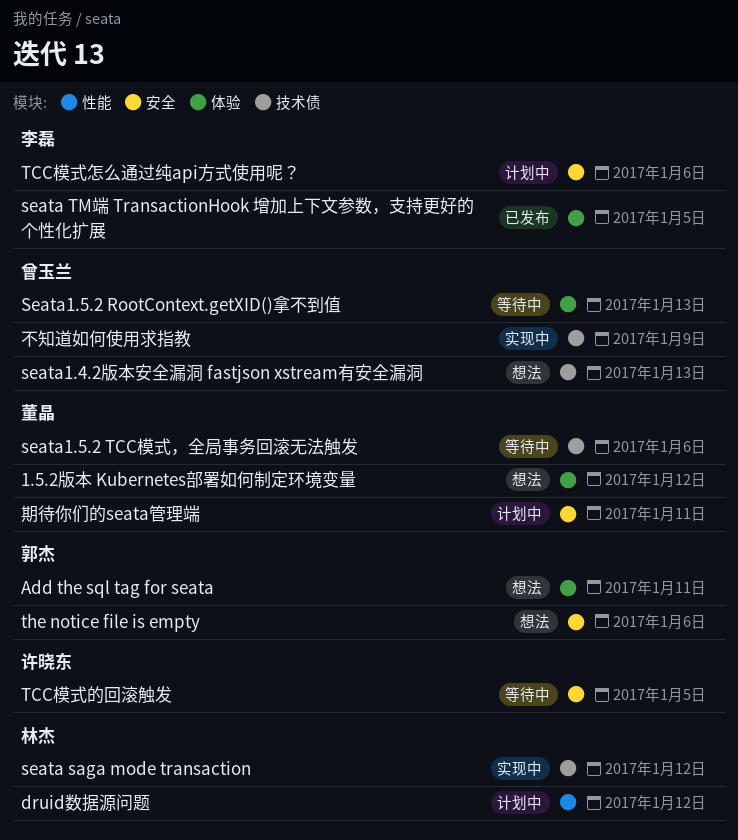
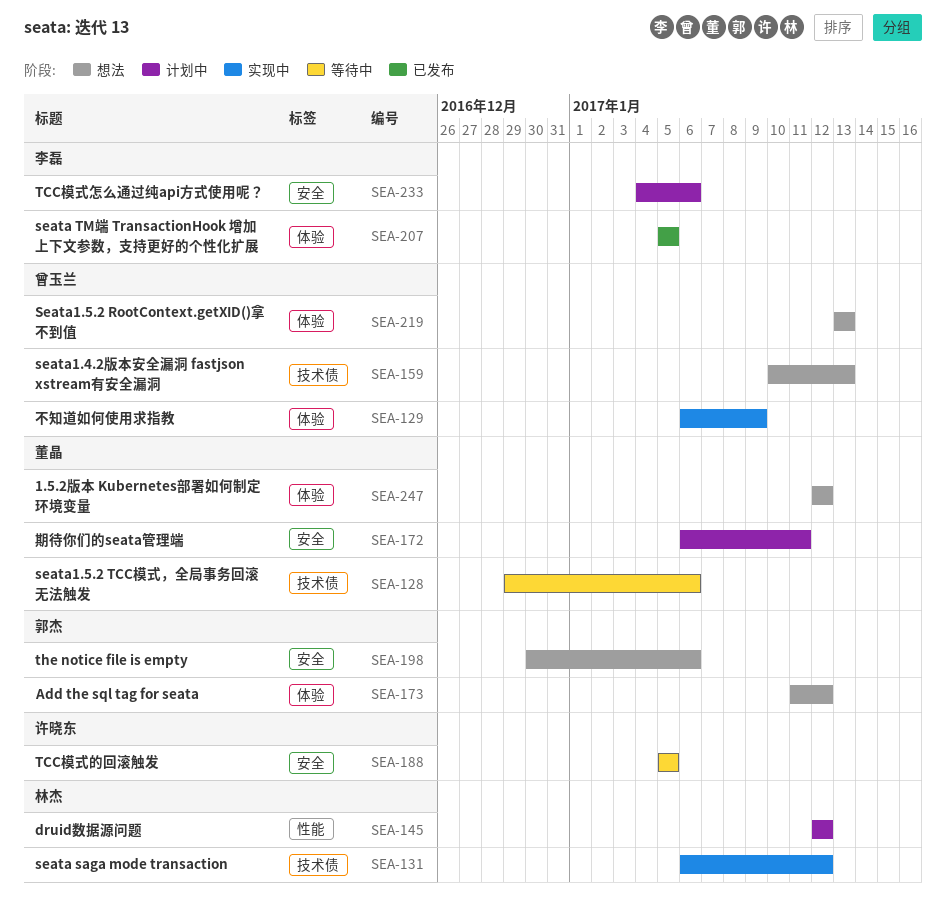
Add the sql tag for seata, due: Jan 11 -> Jan 12
Seata1.5.2 RootContext.getXID()拿不到值, status: 等待中 -> 想法
不知道如何使用求指教, label: 技术债 -> 体验

